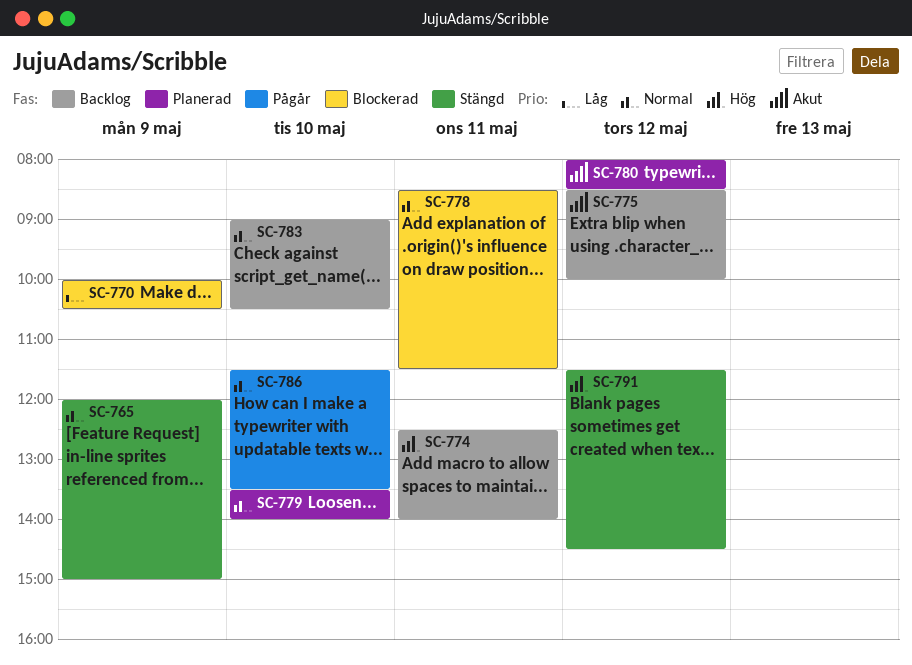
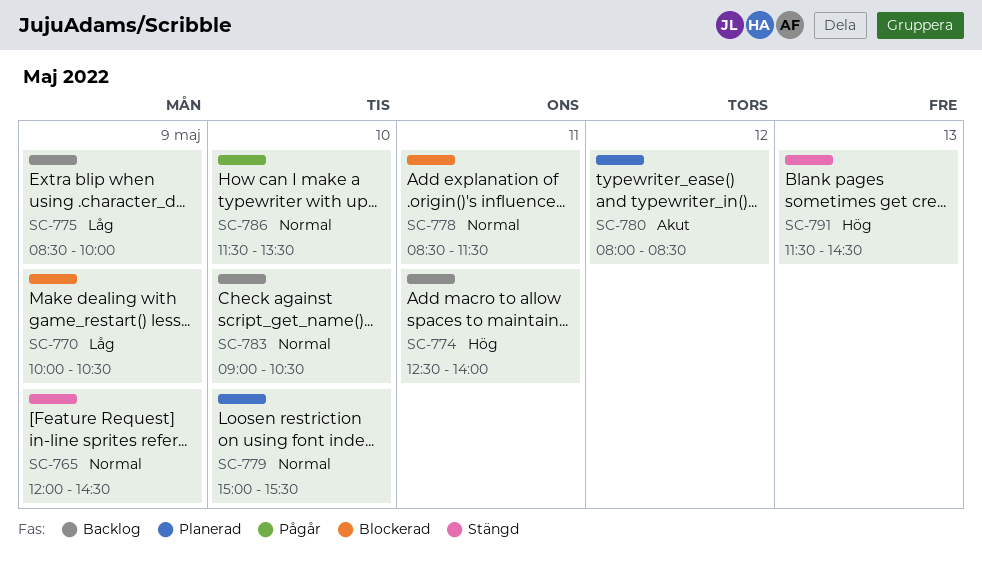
SC-765, ends: 15:00 -> 14:30
SC-775, priority: Akut -> Låg
SC-775, day: May 12 -> May 9
SC-779, begins: 13:30 -> 15:00
SC-779, ends: 14:00 -> 15:30
SC-791, day: May 12 -> May 13

